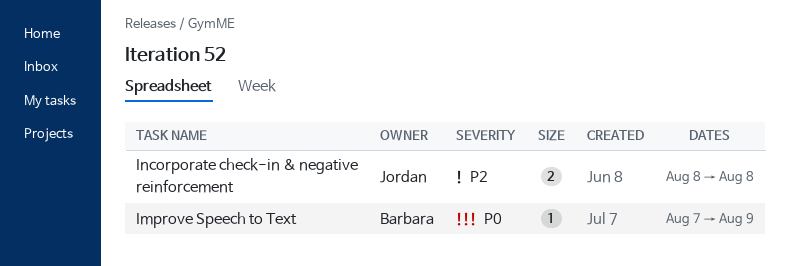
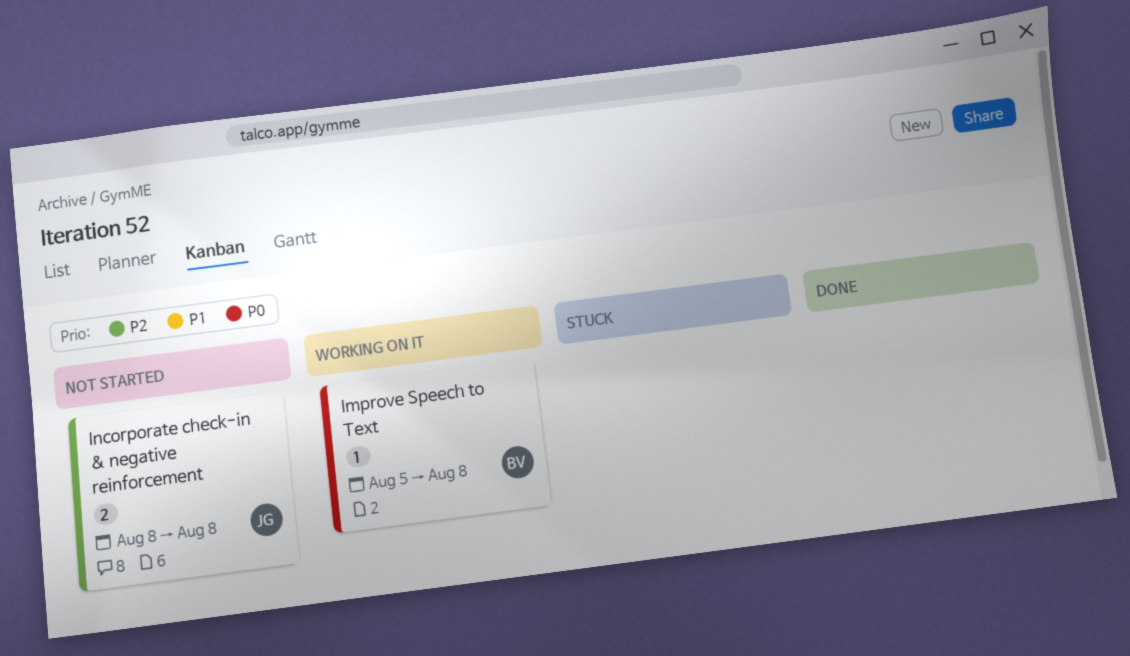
Improve Speech to Text, start: Aug 7 -> Aug 5
Improve Speech to Text, due: Aug 9 -> Aug 8

